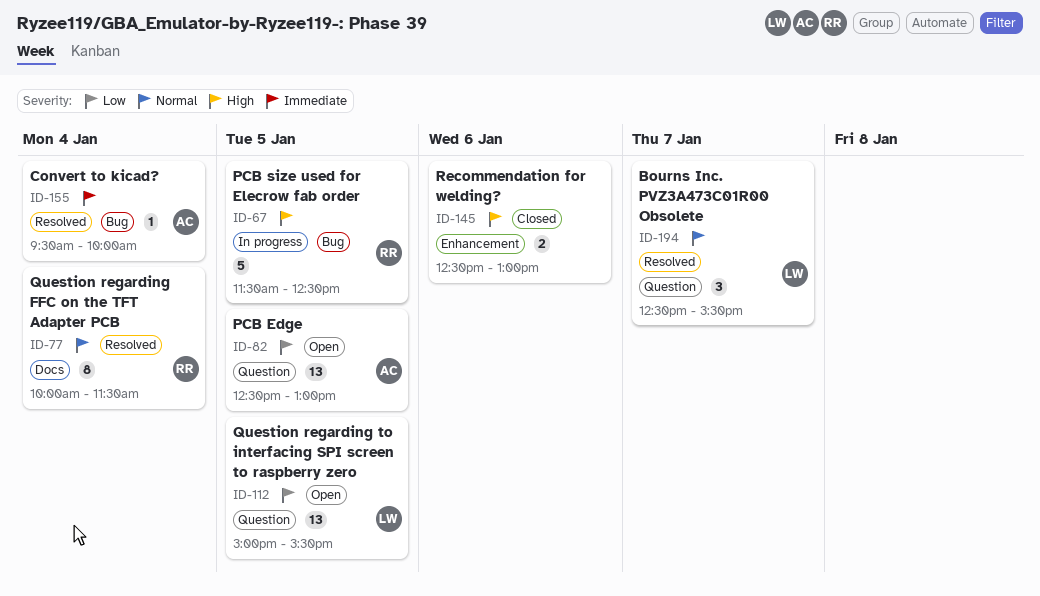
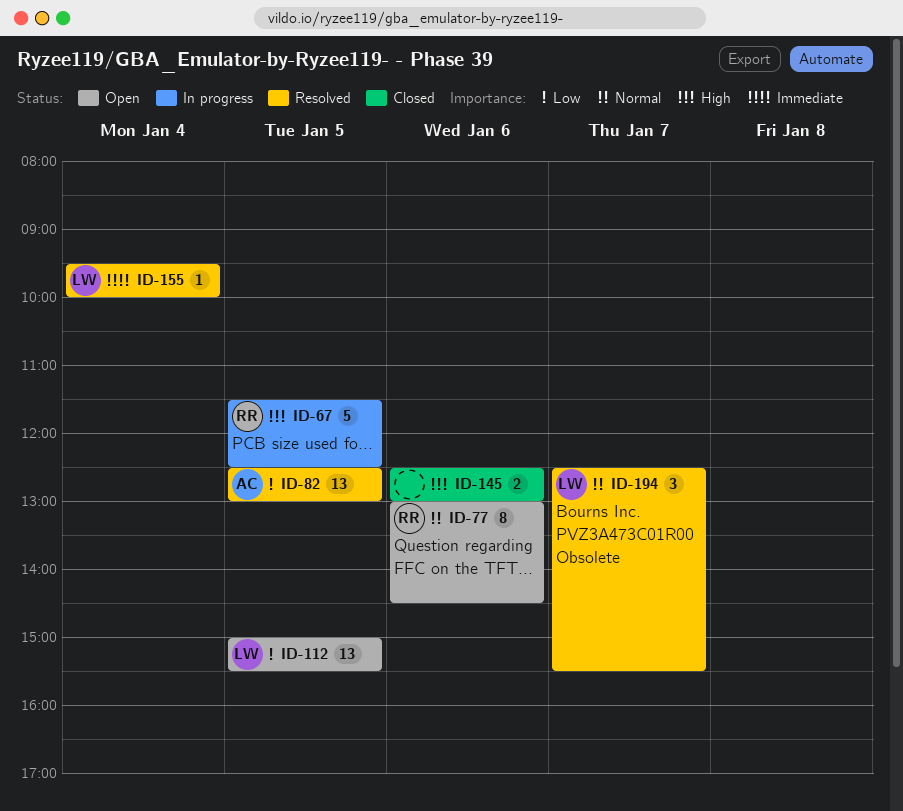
ID-77, status: Resolved -> Open
ID-77, day: Jan 4 -> Jan 6
ID-77, begins: 10:00 -> 13:00
ID-77, ends: 11:30 -> 14:30
ID-82, status: Open -> Resolved
ID-155, owner: AC -> LW

